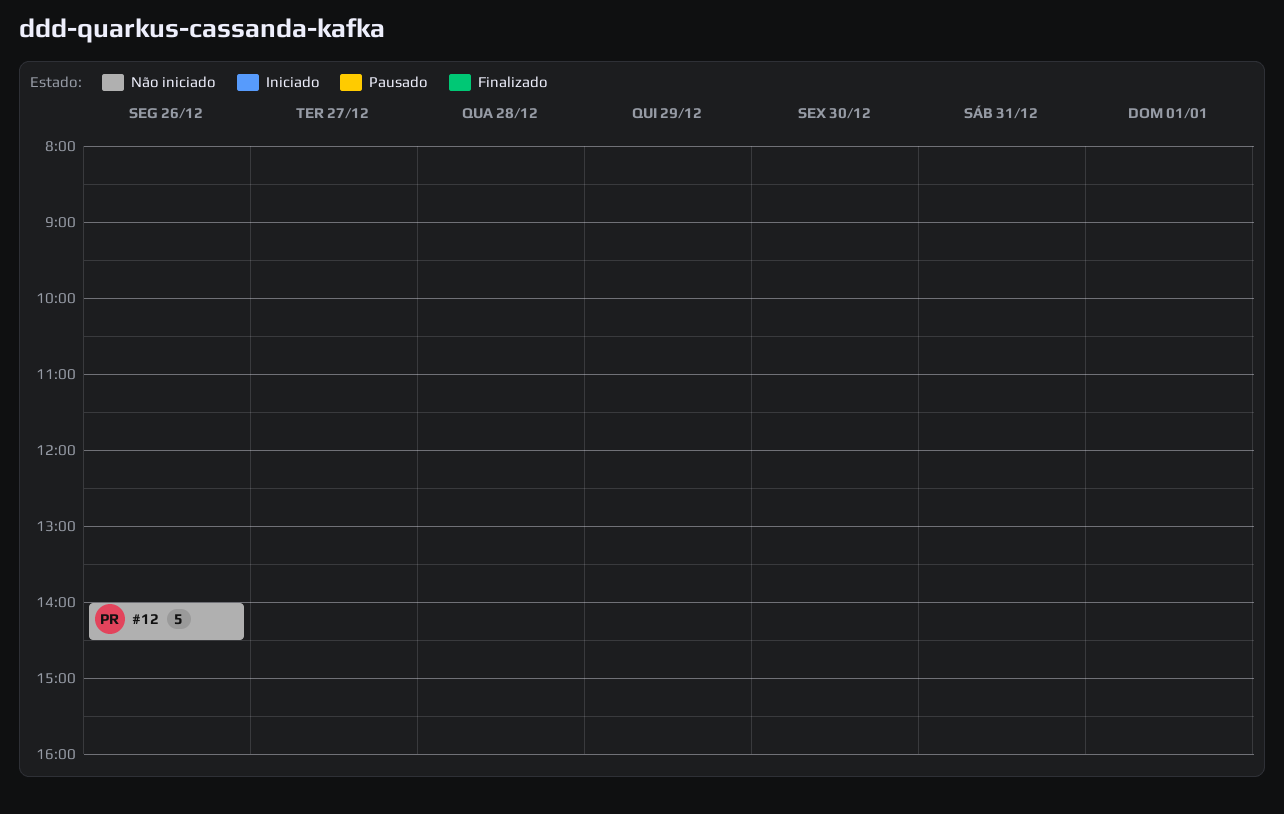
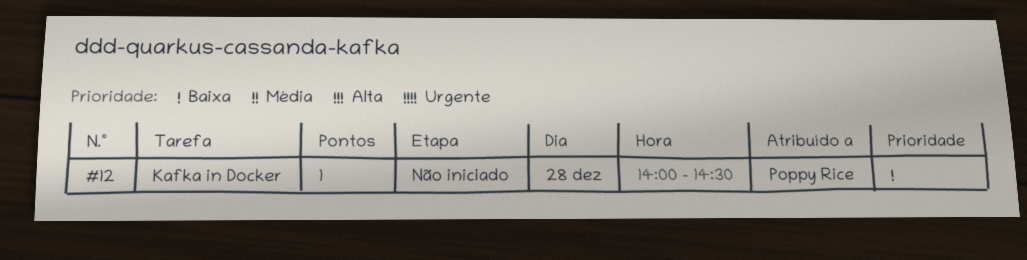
#12, estimate: 5 -> 1
#12, day: Dec 26 -> Dec 28

